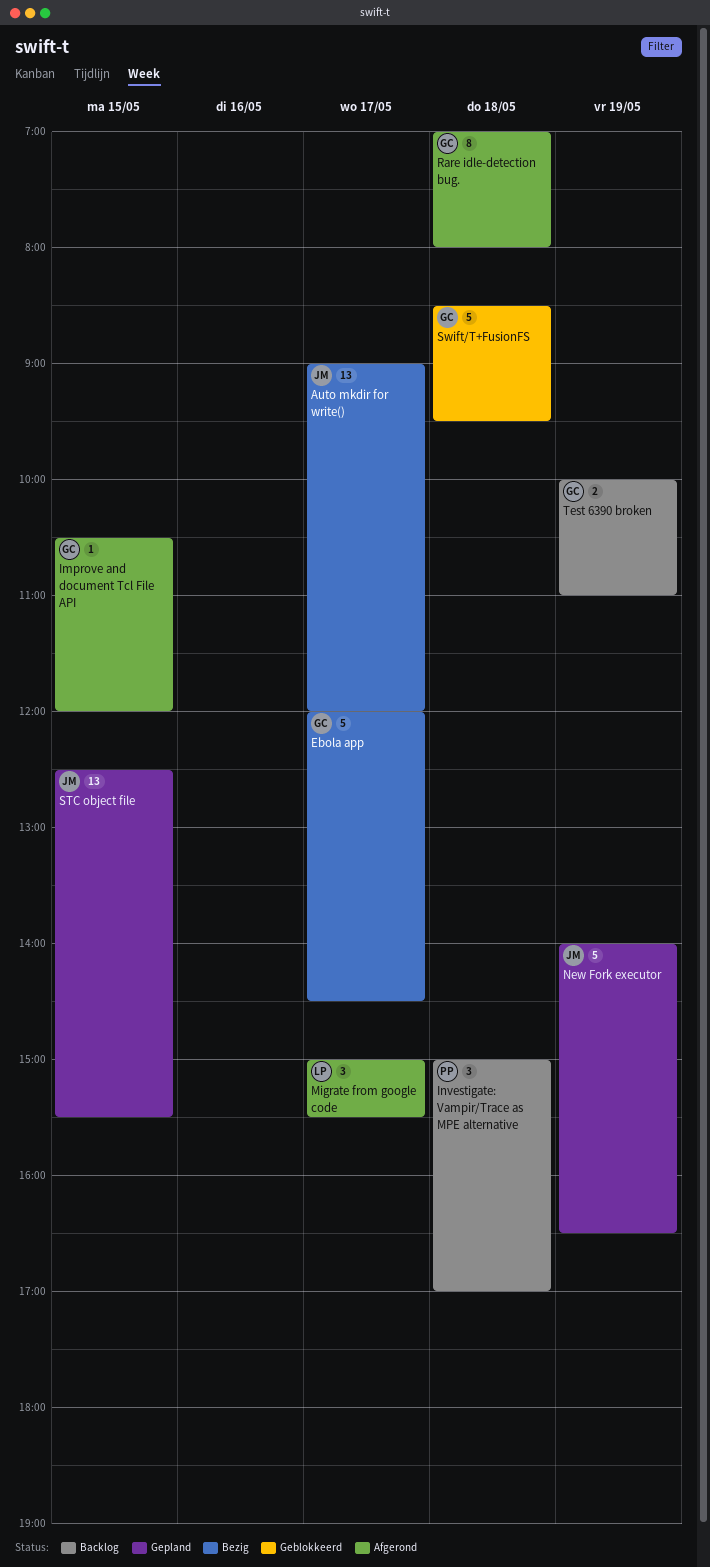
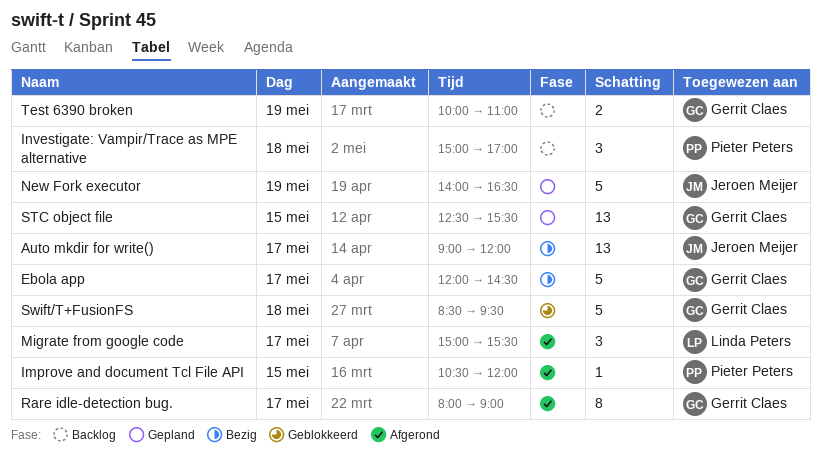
Improve and document Tcl File API, owner: Gerrit Claes -> Pieter Peters
Rare idle-detection bug., day: May 18 -> May 17
Rare idle-detection bug., begins: 07:00 -> 08:00
Rare idle-detection bug., ends: 08:00 -> 09:00
STC object file, owner: Jeroen Meijer -> Gerrit Claes

